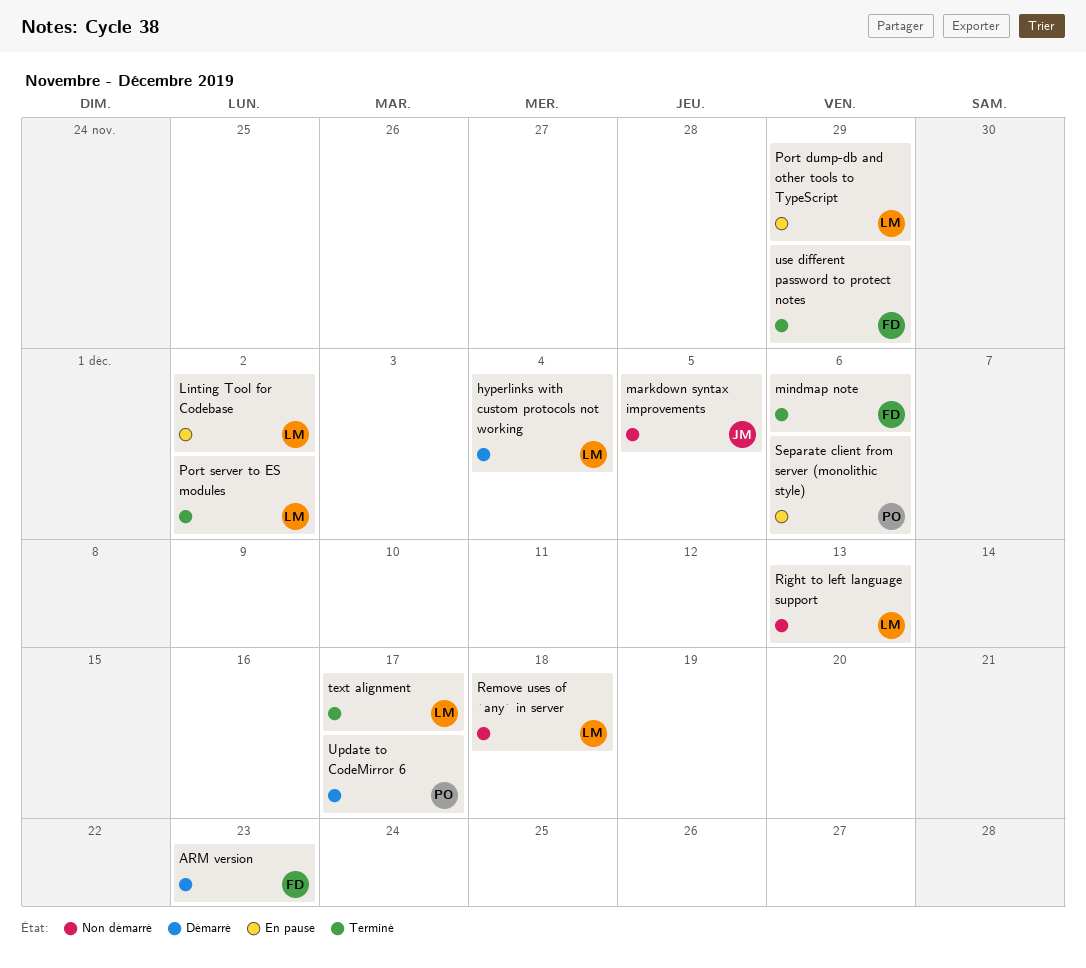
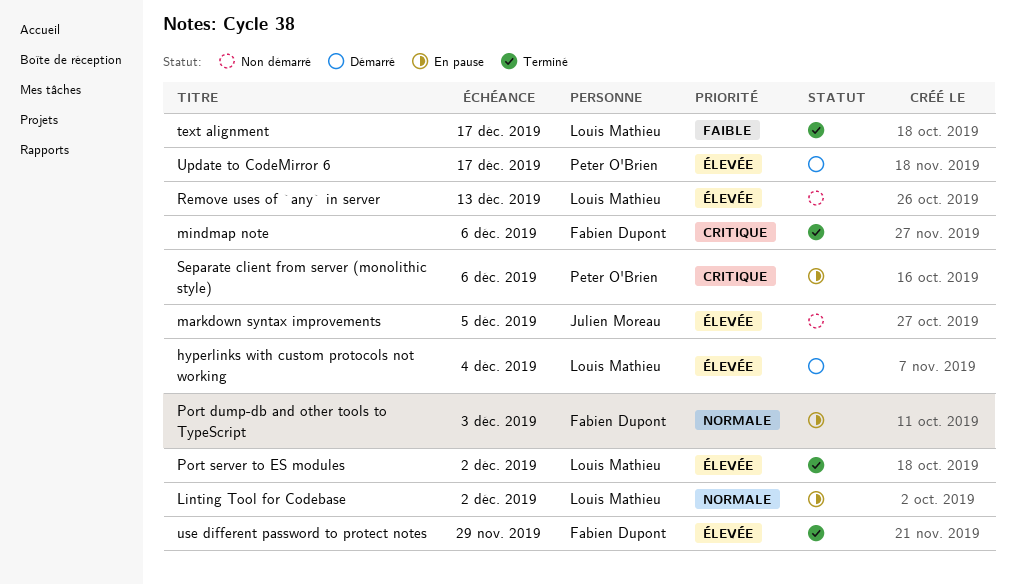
ARM version: present -> none
Port dump-db and other tools to TypeScript, owner: Louis Mathieu -> Fabien Dupont
Port dump-db and other tools to TypeScript, due: Nov 29 -> Dec 3
Remove uses of `any` in server, due: Dec 18 -> Dec 13
Right to left language support: present -> none

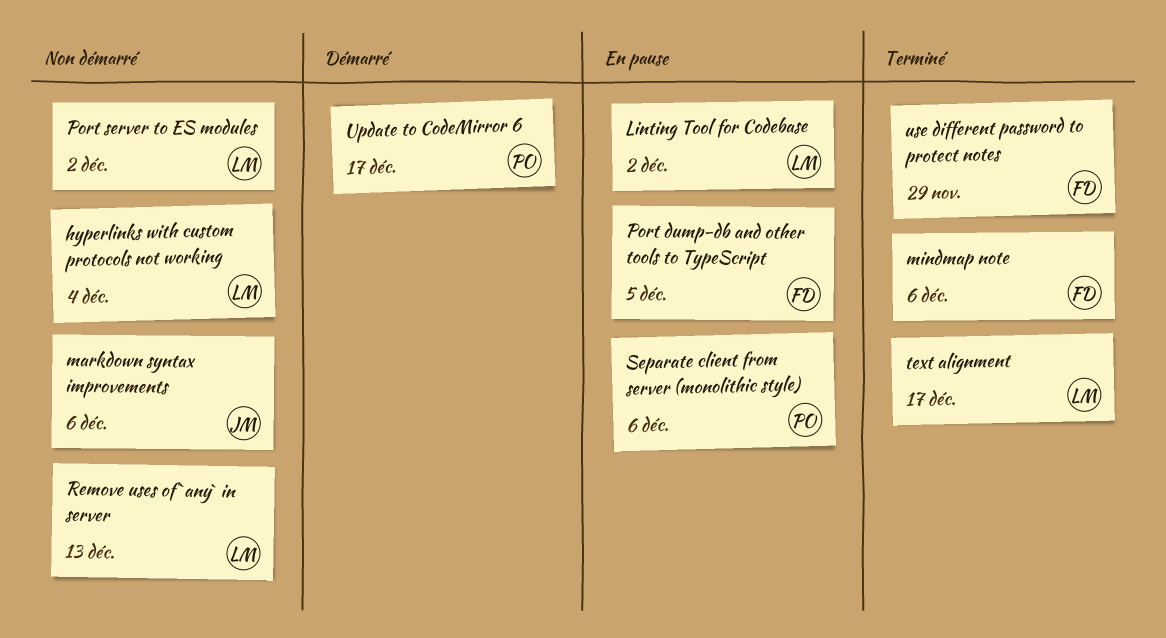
hyperlinks with custom protocols not working, status: Démarré -> Non démarré
markdown syntax improvements, due: Dec 5 -> Dec 6
Port dump-db and other tools to TypeScript, due: Dec 3 -> Dec 5
Port server to ES modules, status: Terminé -> Non démarré

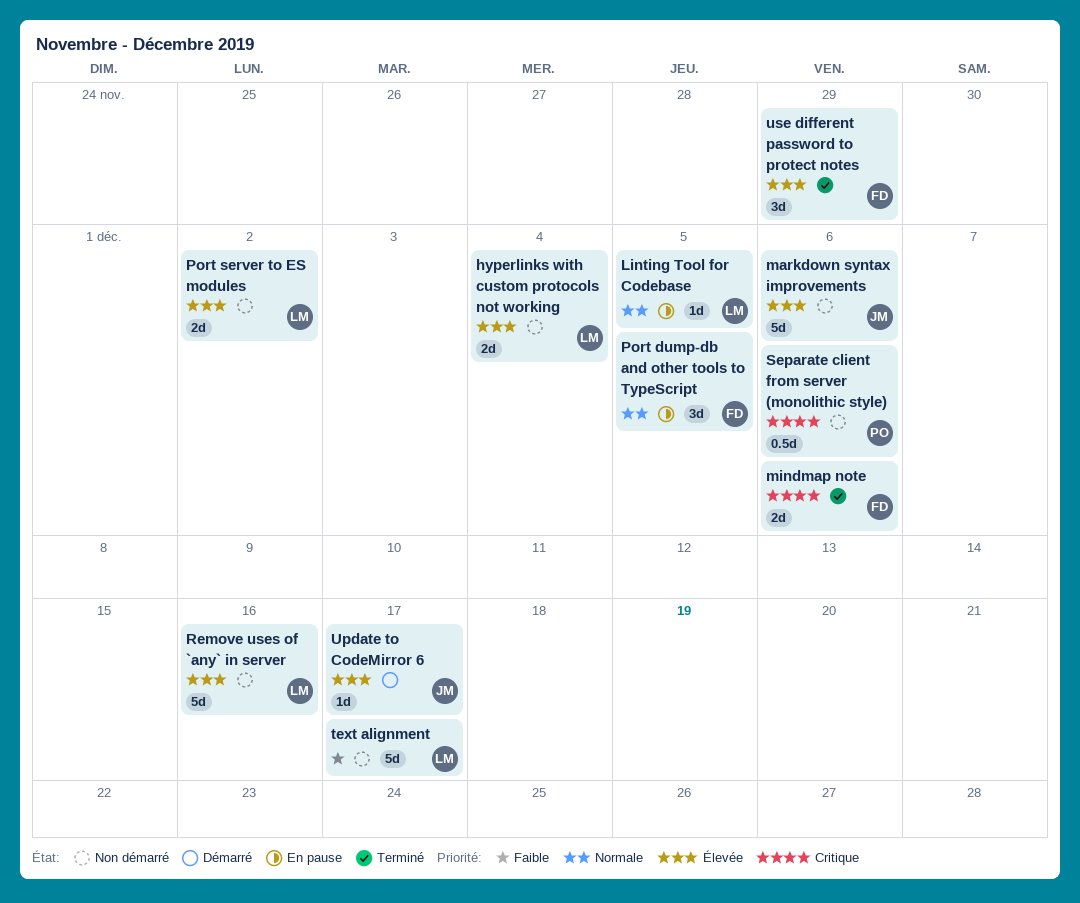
Linting Tool for Codebase, due: Dec 2 -> Dec 5
Remove uses of `any` in server, due: Dec 13 -> Dec 16
Separate client from server (monolithic style), status: En pause -> Non démarré
text alignment, status: Terminé -> Non démarré
Update to CodeMirror 6, owner: PO -> JM

